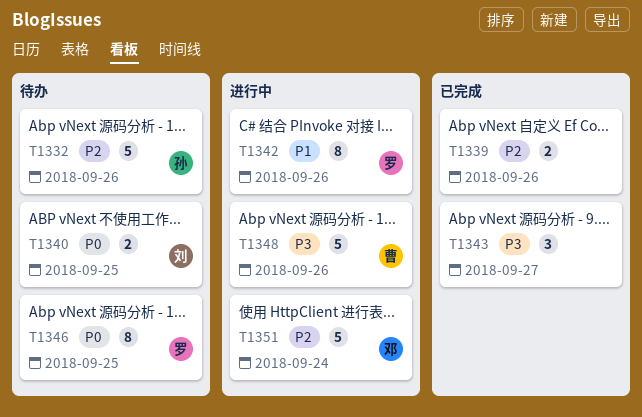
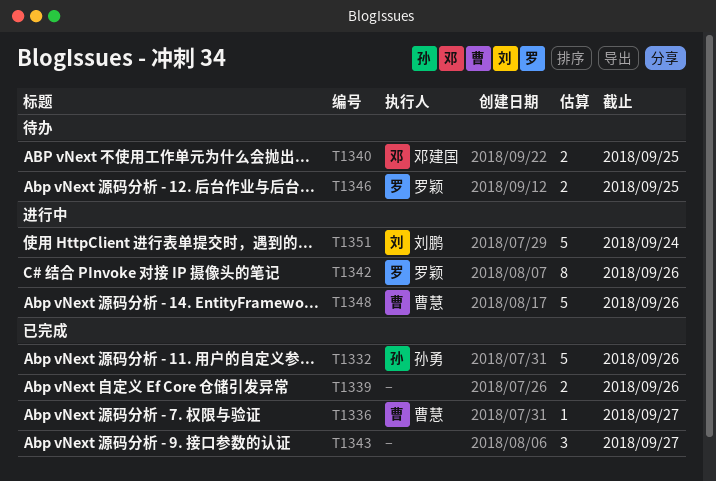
T1332, status: 待办 -> 已完成
T1336: none -> present
T1340, owner: 刘鹏 -> 邓建国
T1346, estimate: 8 -> 2
T1351, owner: 邓建国 -> 刘鹏

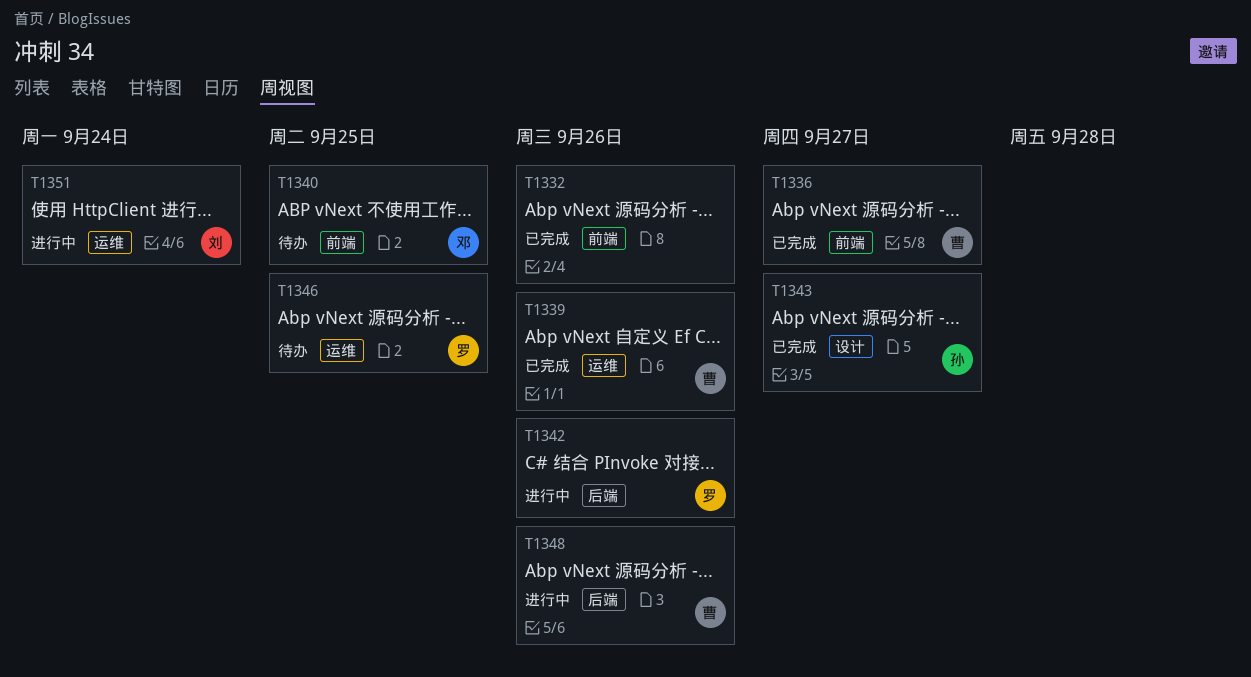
T1332, owner: 孙勇 -> none
T1339, owner: none -> 曹慧
T1343, owner: none -> 孙勇

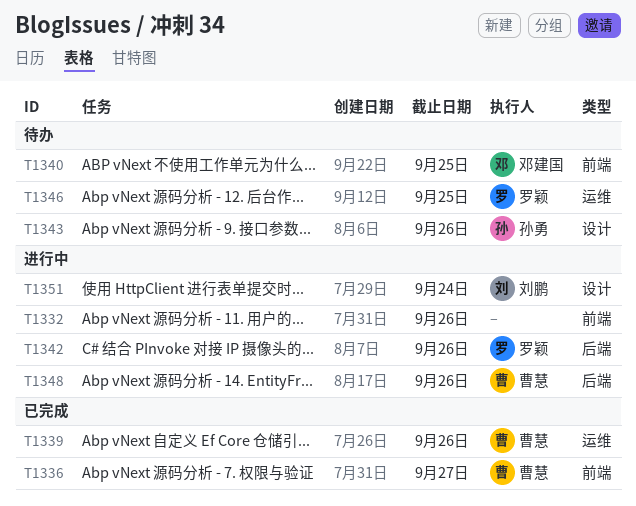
T1332, status: 已完成 -> 进行中
T1343, status: 已完成 -> 待办
T1343, due: Sep 27 -> Sep 26
T1351, label: 运维 -> 设计

